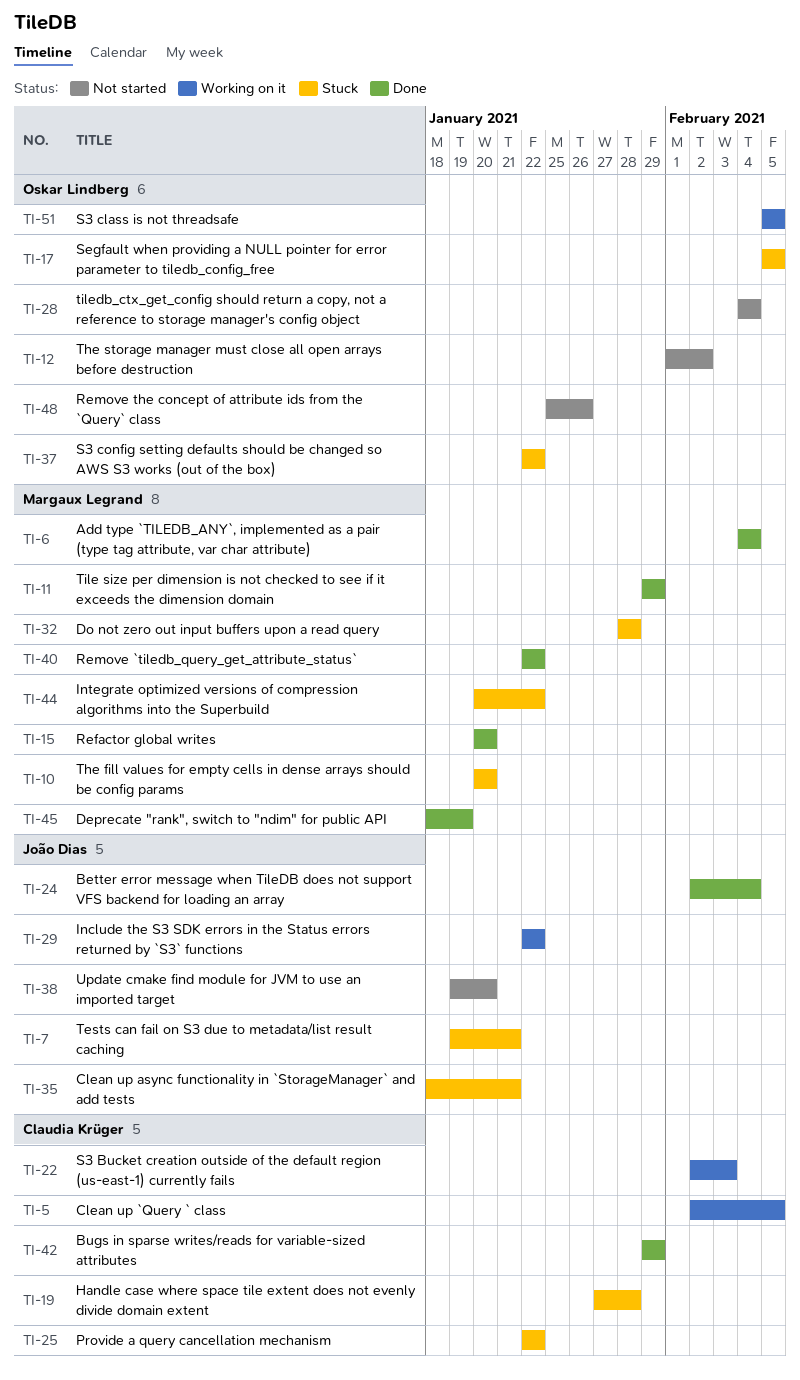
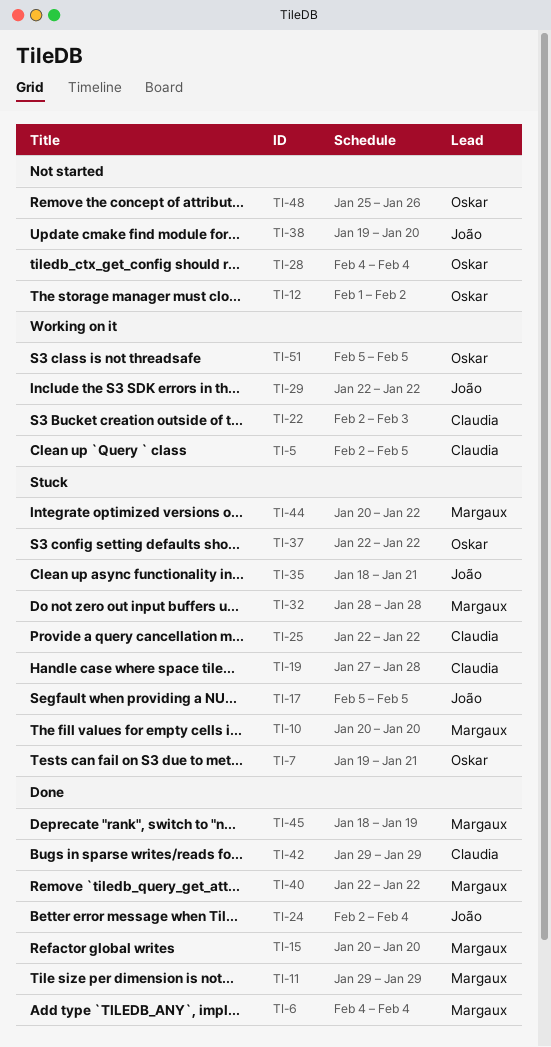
TI-7, owner: João Dias -> Oskar Lindberg
TI-17, owner: Oskar Lindberg -> João Dias

